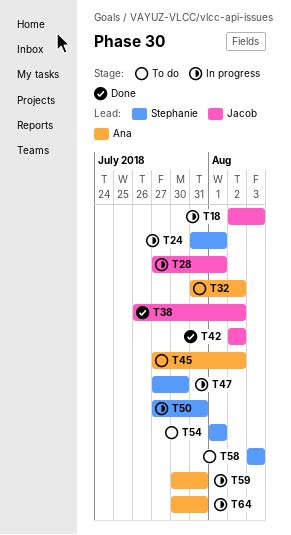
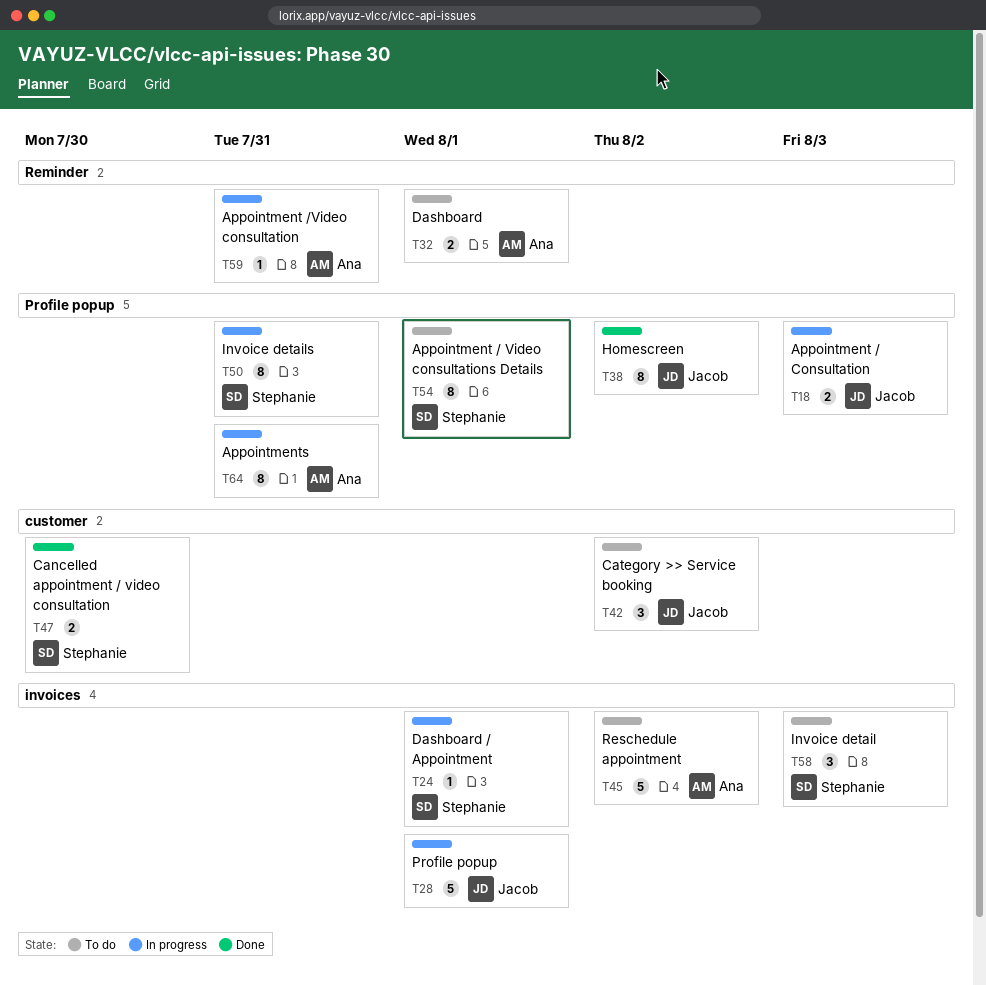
T32, due: Aug 2 -> Aug 1
T42, status: Done -> To do
T47, status: In progress -> Done

